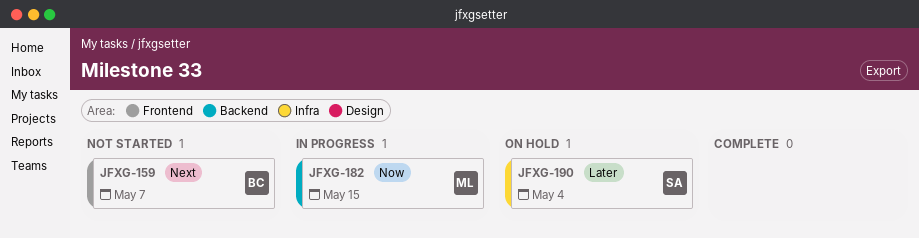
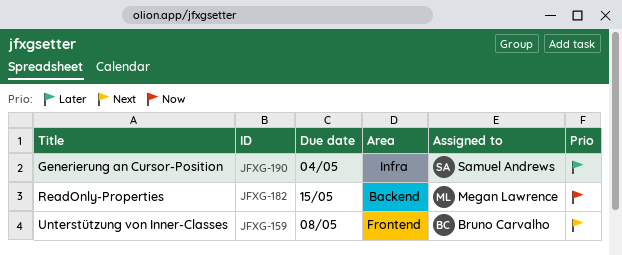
JFXG-159, due: May 7 -> May 8

